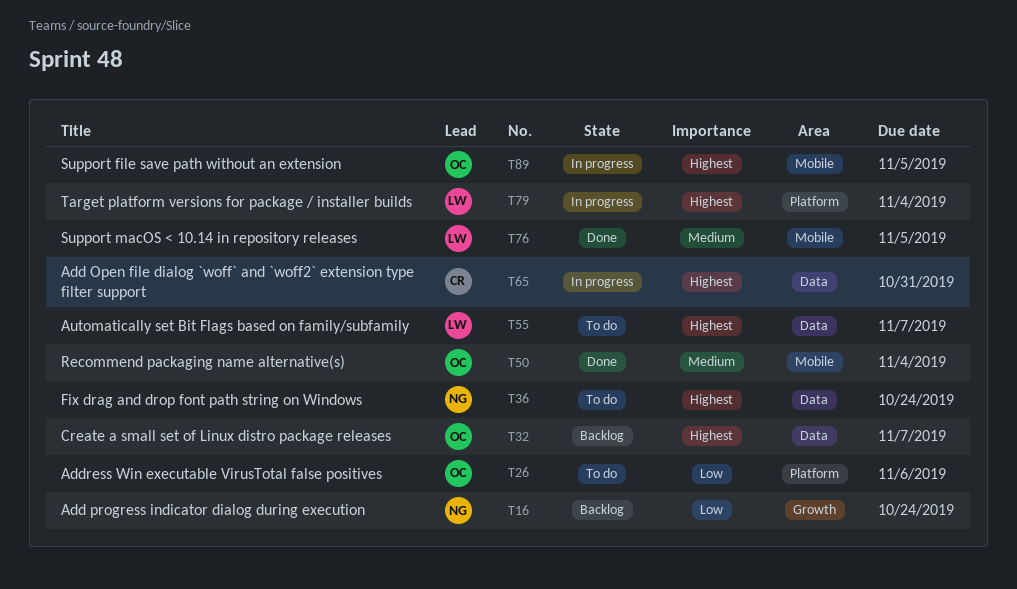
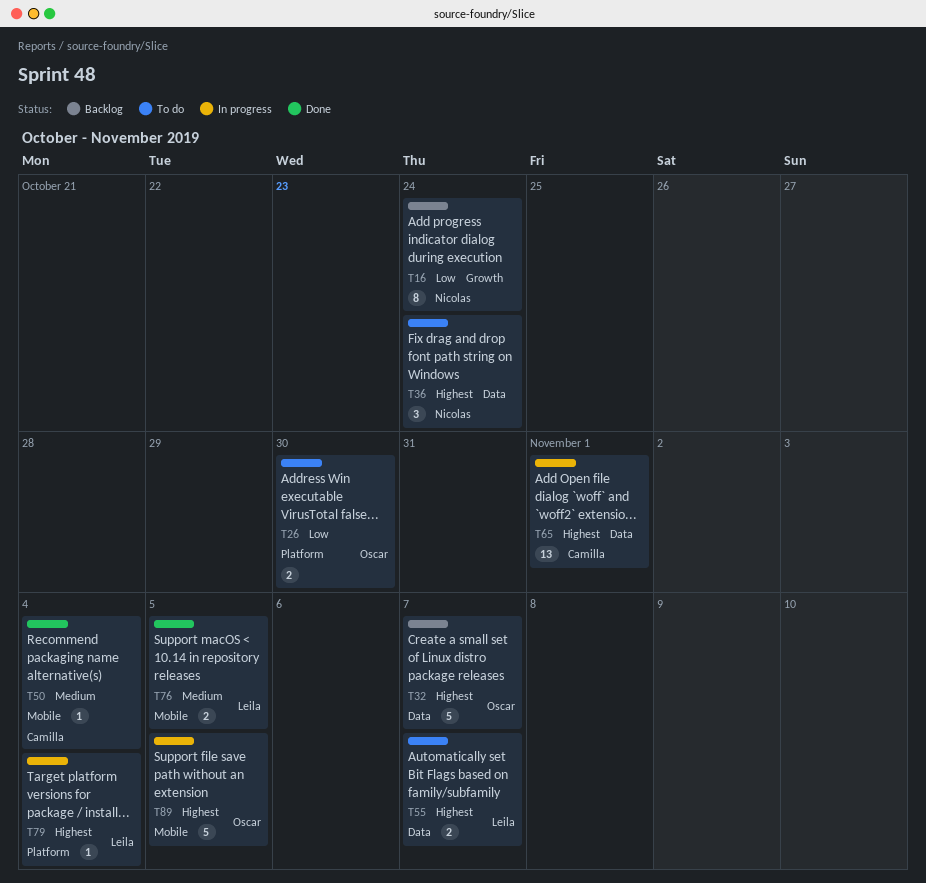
T26, due: Nov 6 -> Oct 30
T50, owner: Oscar -> Camilla
T65, due: Oct 31 -> Nov 1

